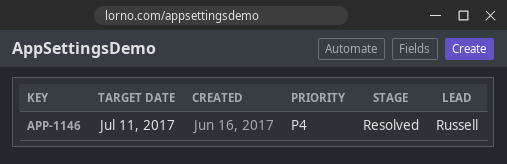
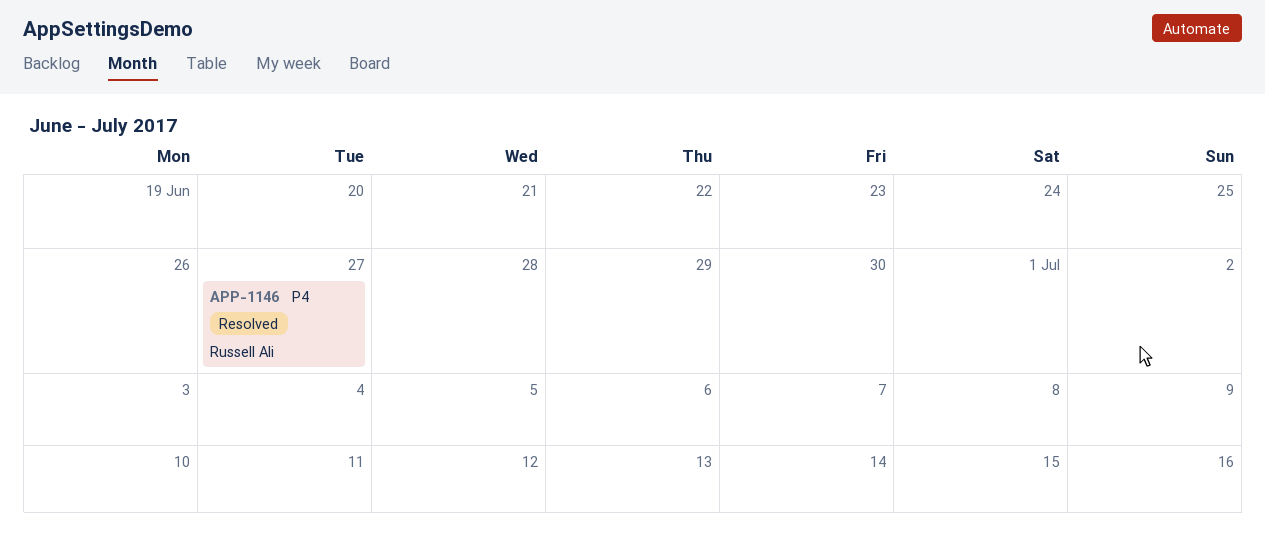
APP-1146, due: Jul 11 -> Jun 27

